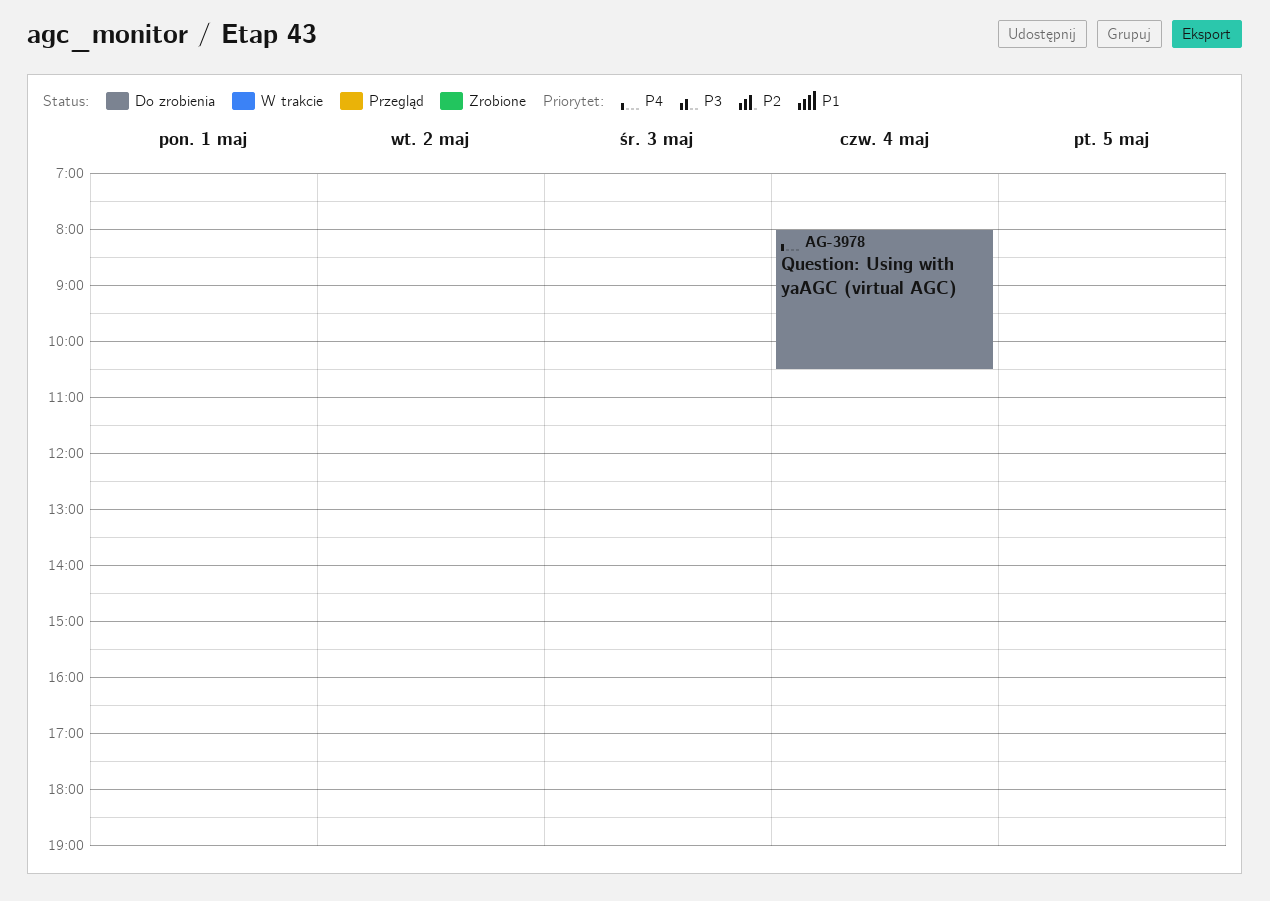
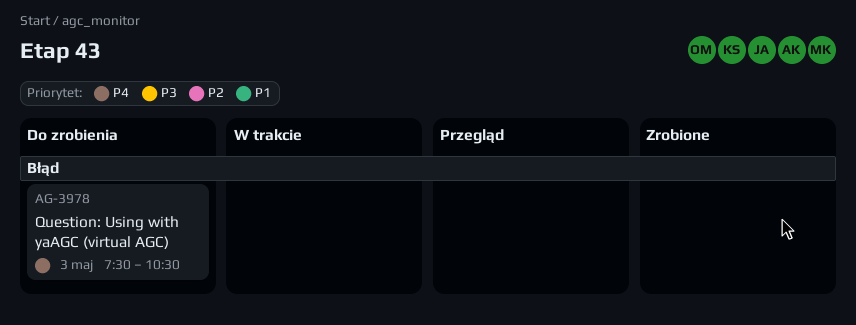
AG-3978, day: May 4 -> May 3
AG-3978, begins: 08:00 -> 07:30

